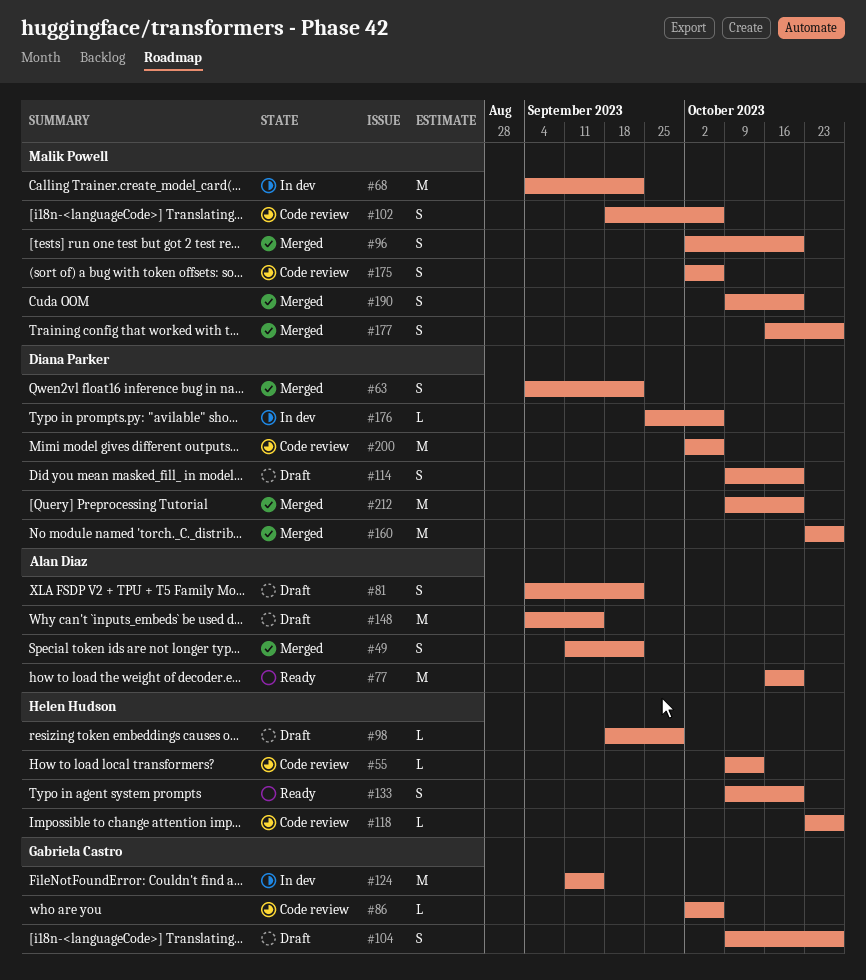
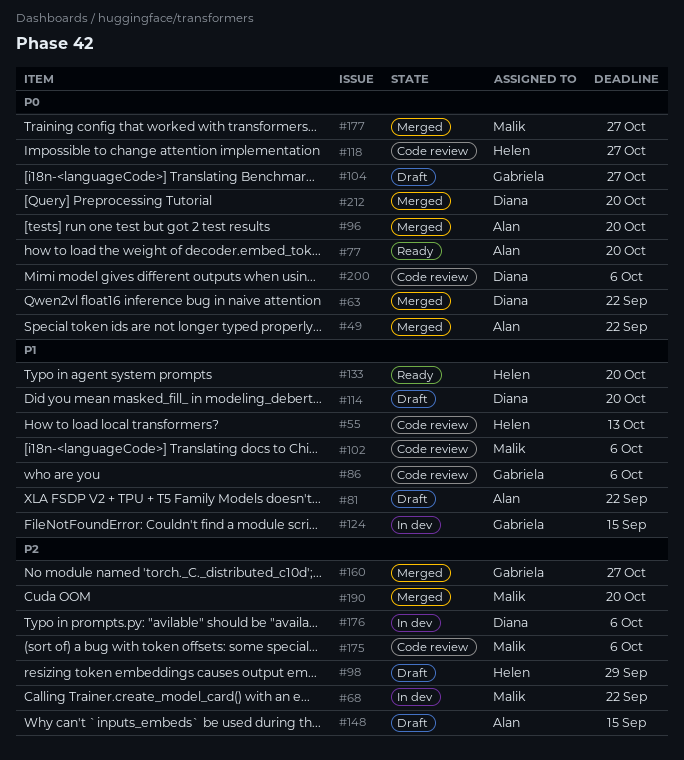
#96, owner: Malik Powell -> Alan Diaz
#160, owner: Diana Parker -> Gabriela Castro

